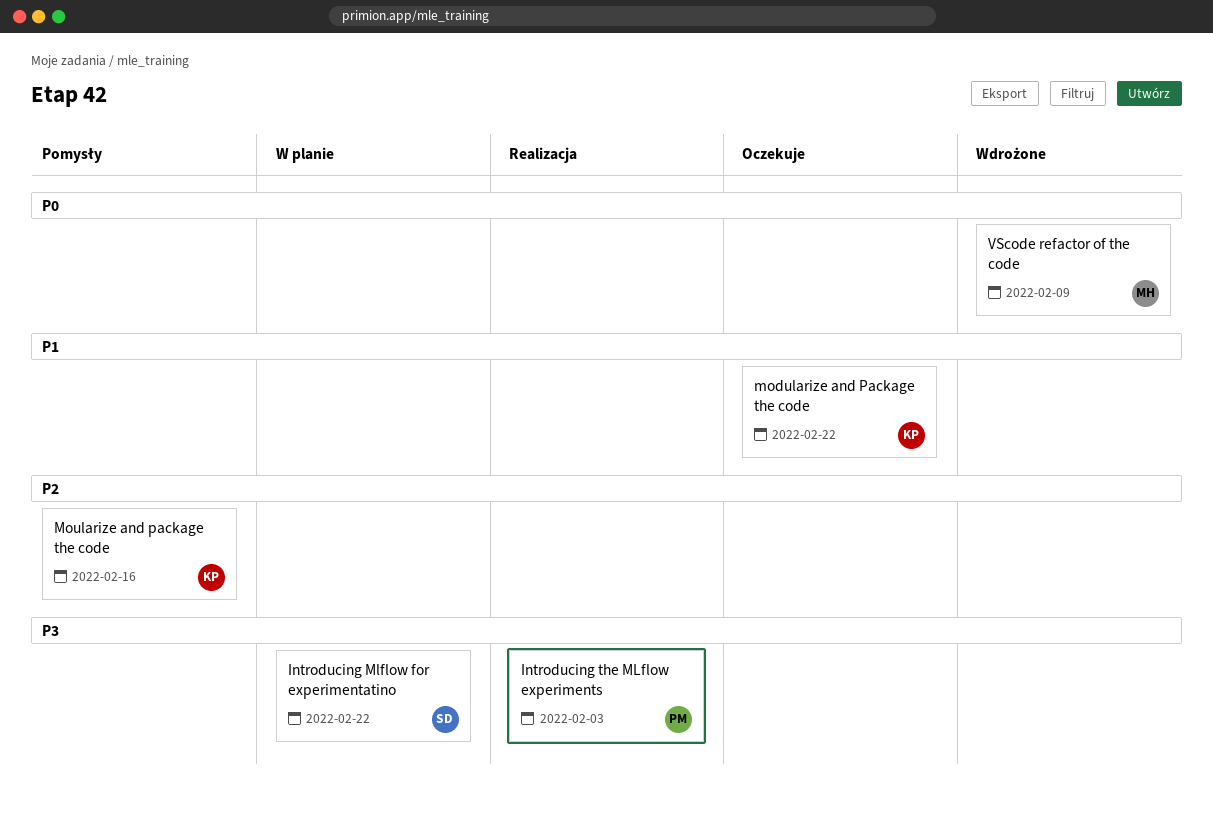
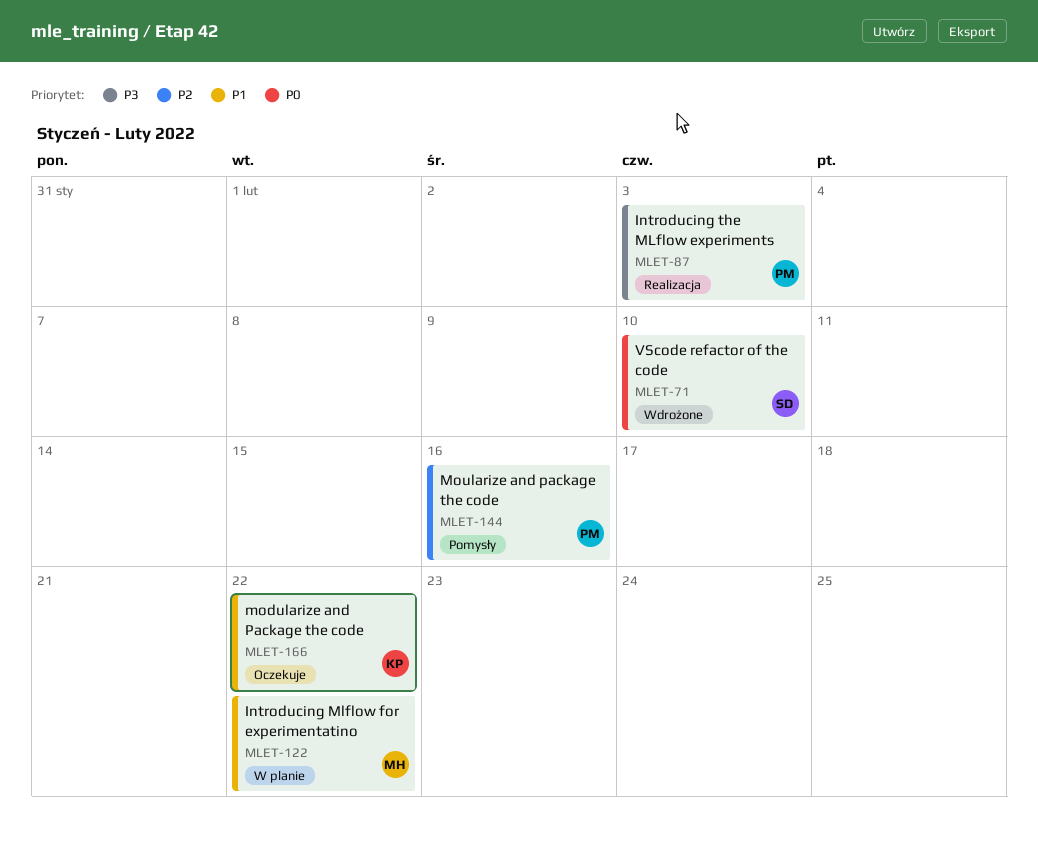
Introducing Mlflow for experimentatino, owner: SD -> MH
Introducing Mlflow for experimentatino, priority: P3 -> P1
Moularize and package the code, owner: KP -> PM
VScode refactor of the code, owner: MH -> SD
VScode refactor of the code, due: Feb 9 -> Feb 10

